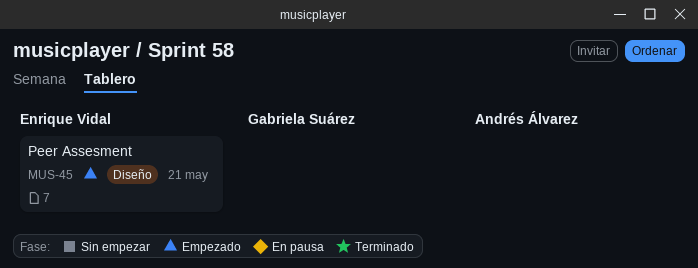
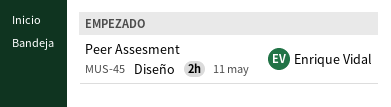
MUS-45, due: May 21 -> May 11

